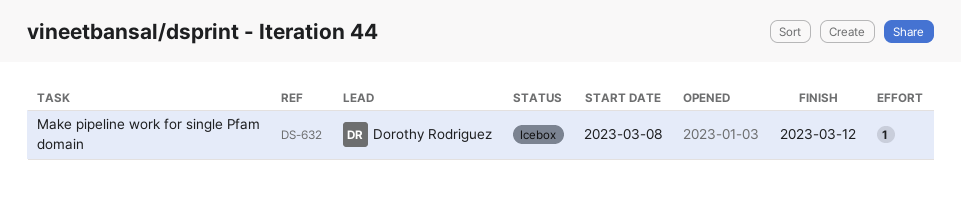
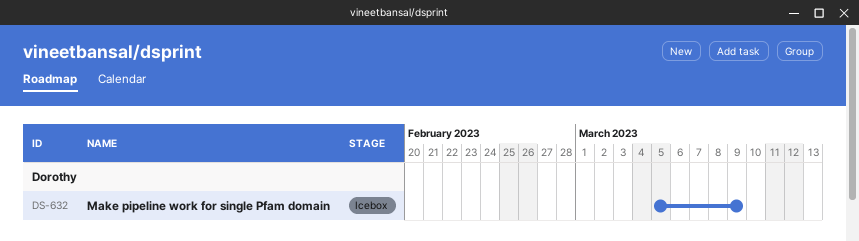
DS-632, start: Mar 8 -> Mar 5
DS-632, due: Mar 12 -> Mar 9

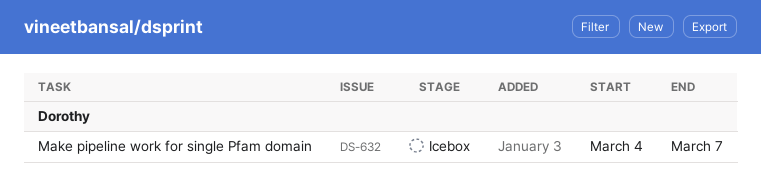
DS-632, start: Mar 5 -> Mar 4
DS-632, due: Mar 9 -> Mar 7

